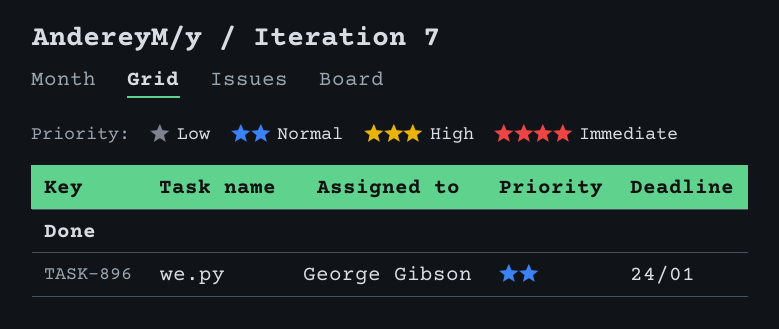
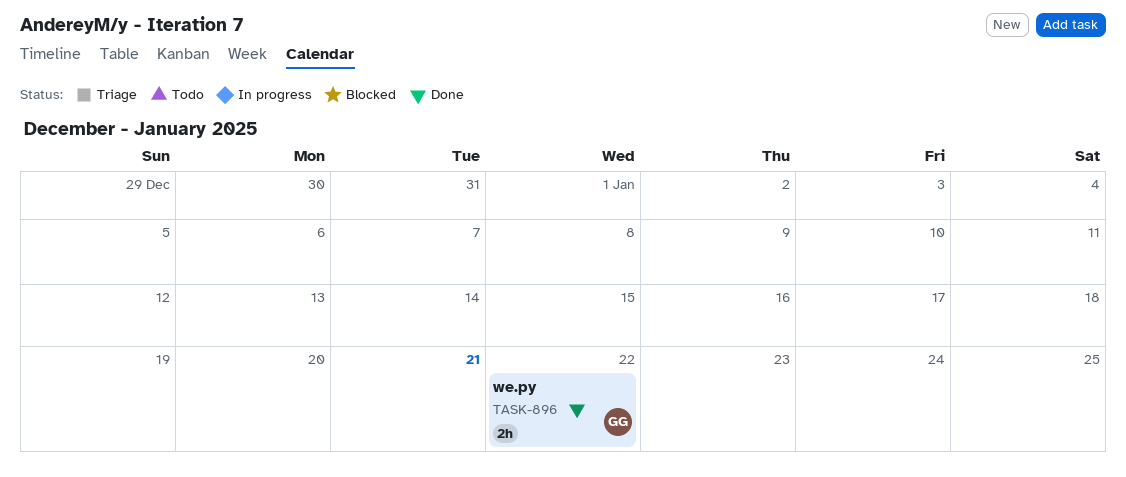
TASK-896, due: Jan 24 -> Jan 22

